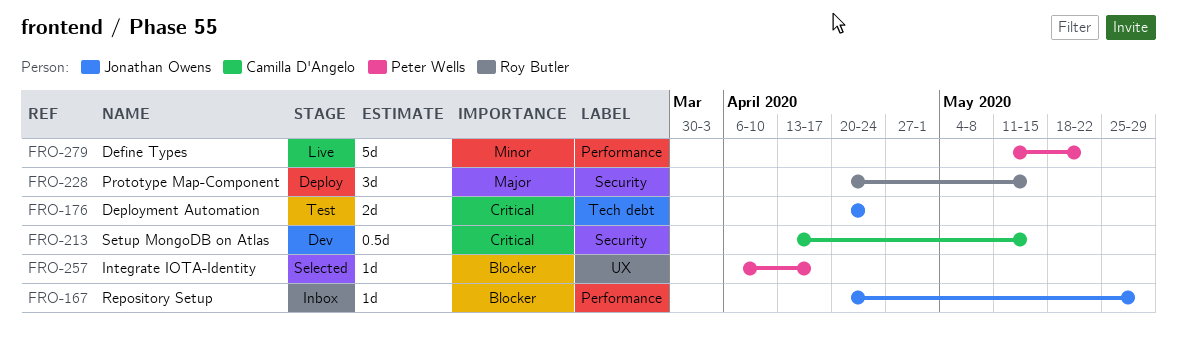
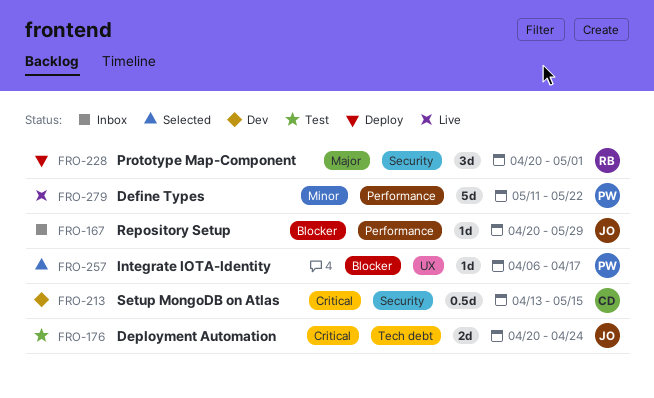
FRO-228, due: May 15 -> May 1

